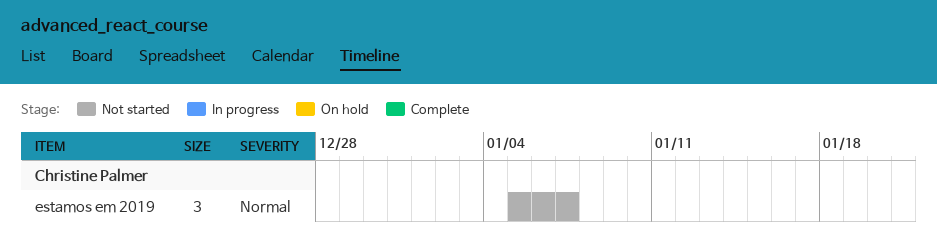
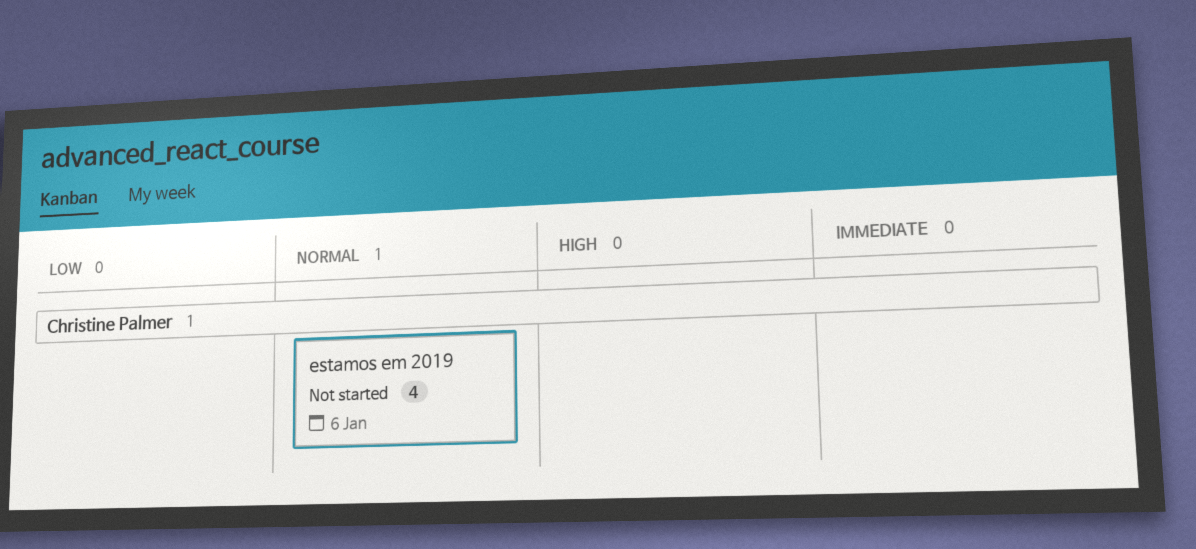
estamos em 2019, estimate: 3 -> 4
estamos em 2019, due: Jan 7 -> Jan 6

